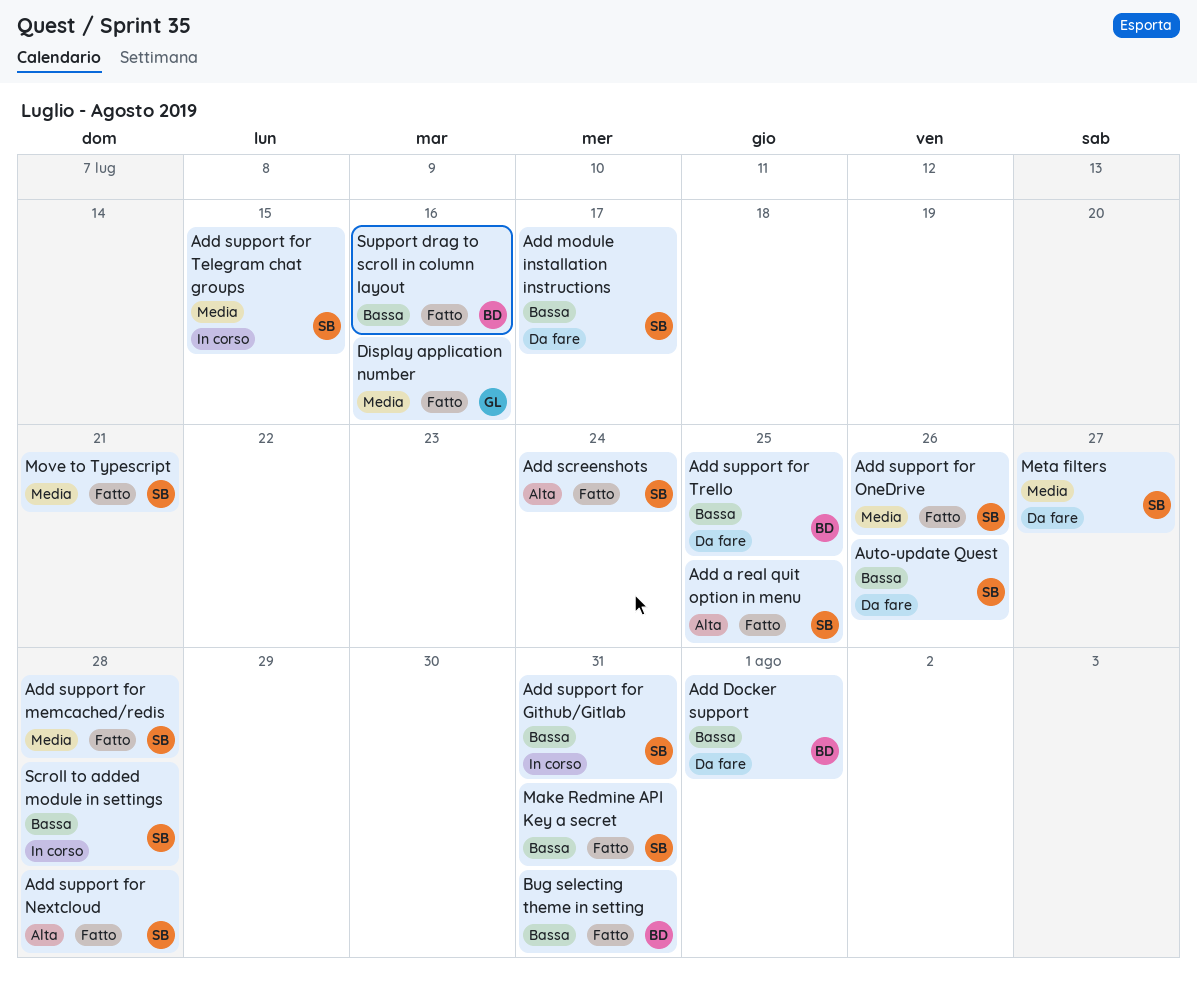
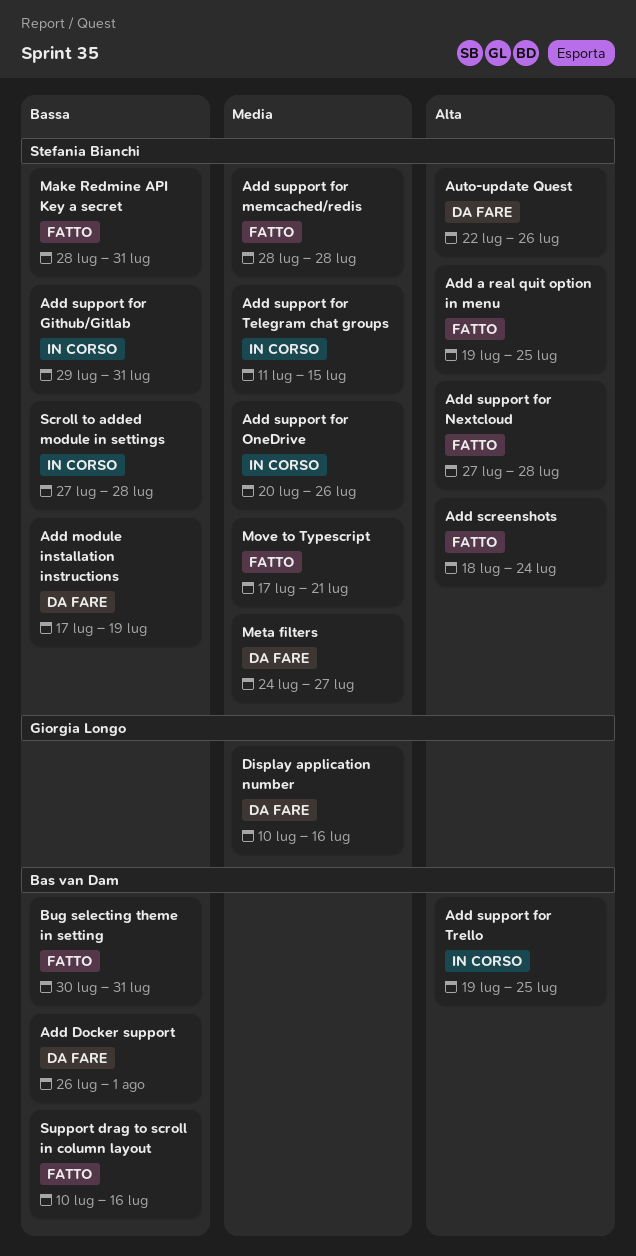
Add module installation instructions, due: Jul 17 -> Jul 19
Add support for OneDrive, status: Fatto -> In corso
Add support for Trello, status: Da fare -> In corso
Add support for Trello, priority: Bassa -> Alta
Auto-update Quest, priority: Bassa -> Alta
Display application number, status: Fatto -> Da fare

